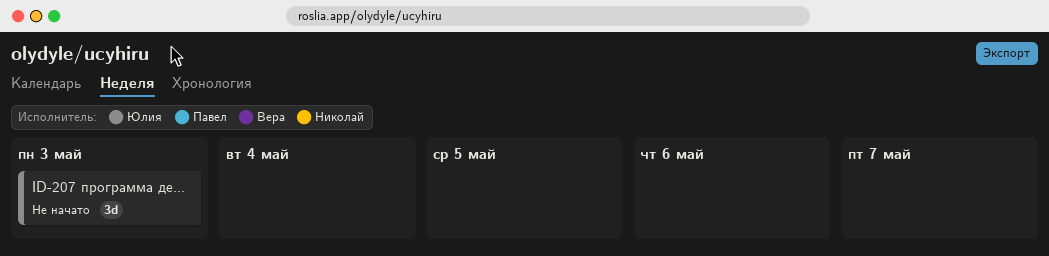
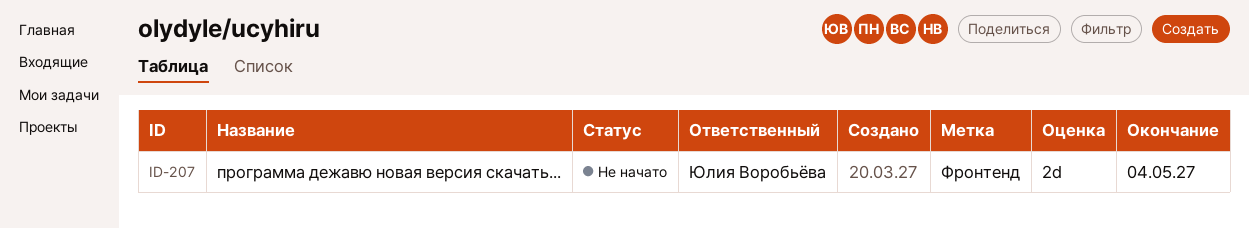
ID-207, estimate: 3d -> 2d
ID-207, due: May 3 -> May 4

